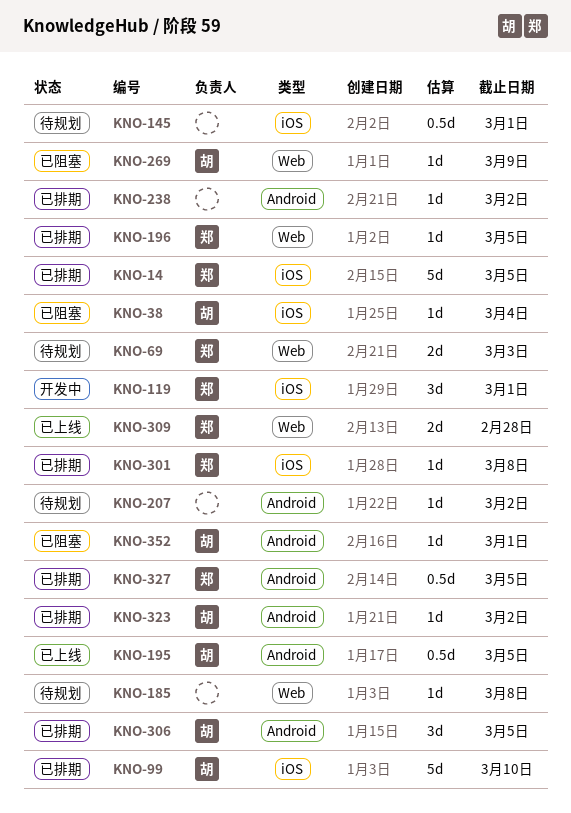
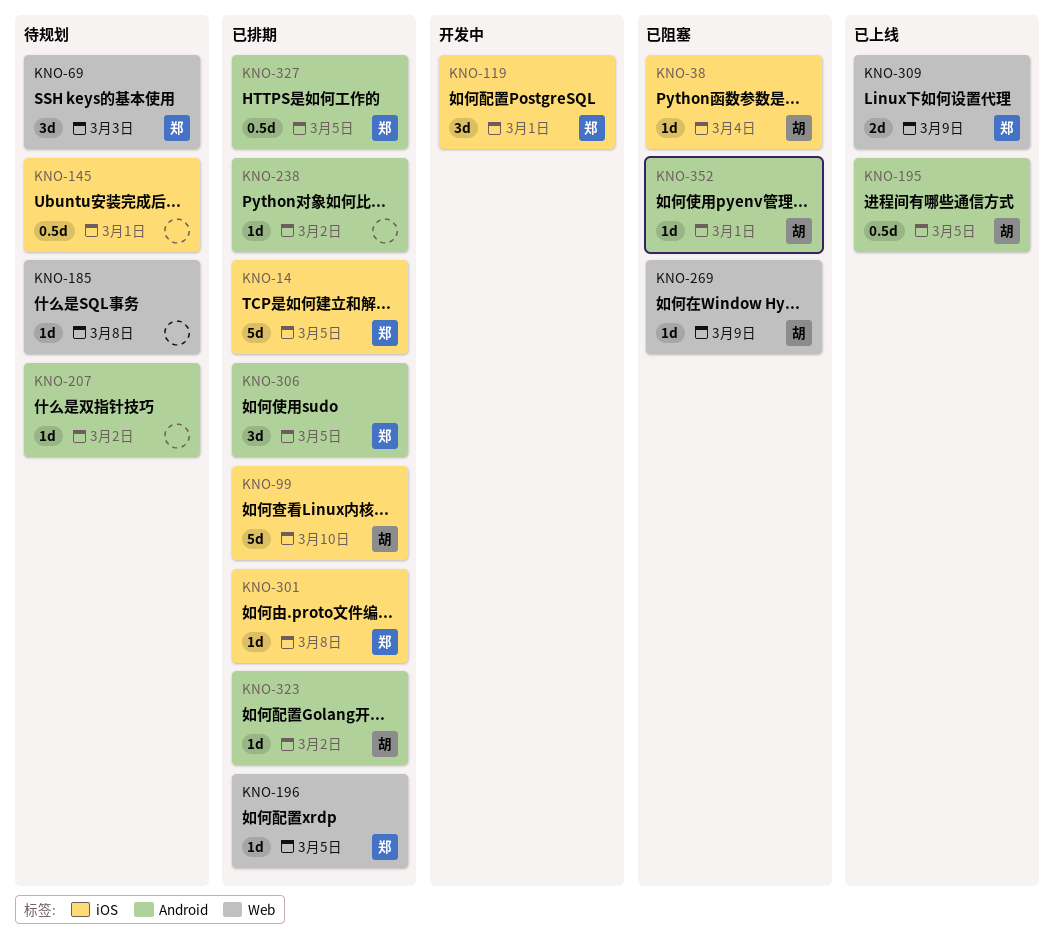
KNO-69, estimate: 2d -> 3d
KNO-306, owner: 胡 -> 郑
KNO-309, due: Feb 28 -> Mar 9

